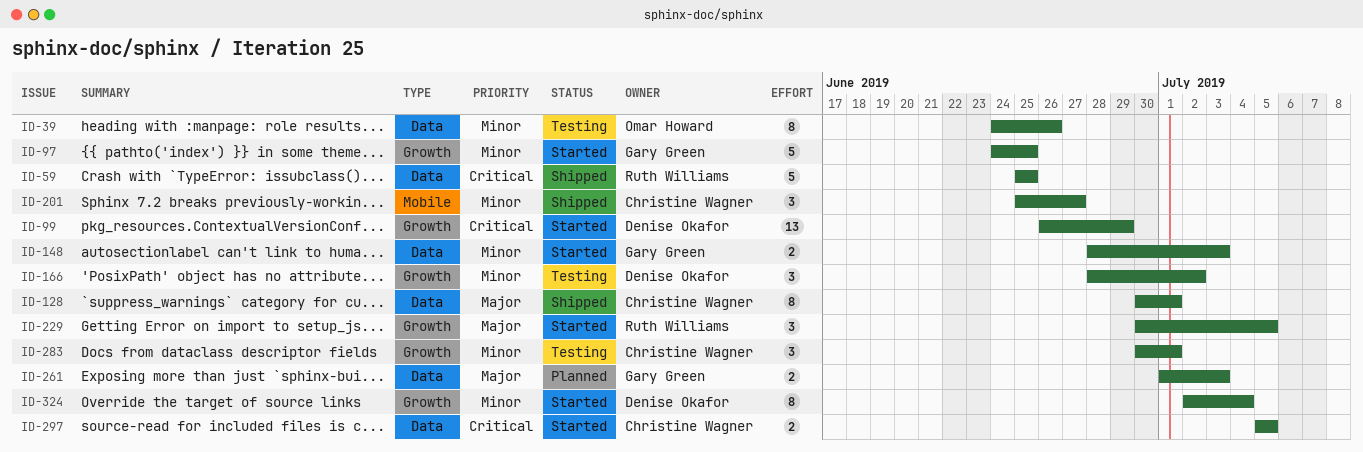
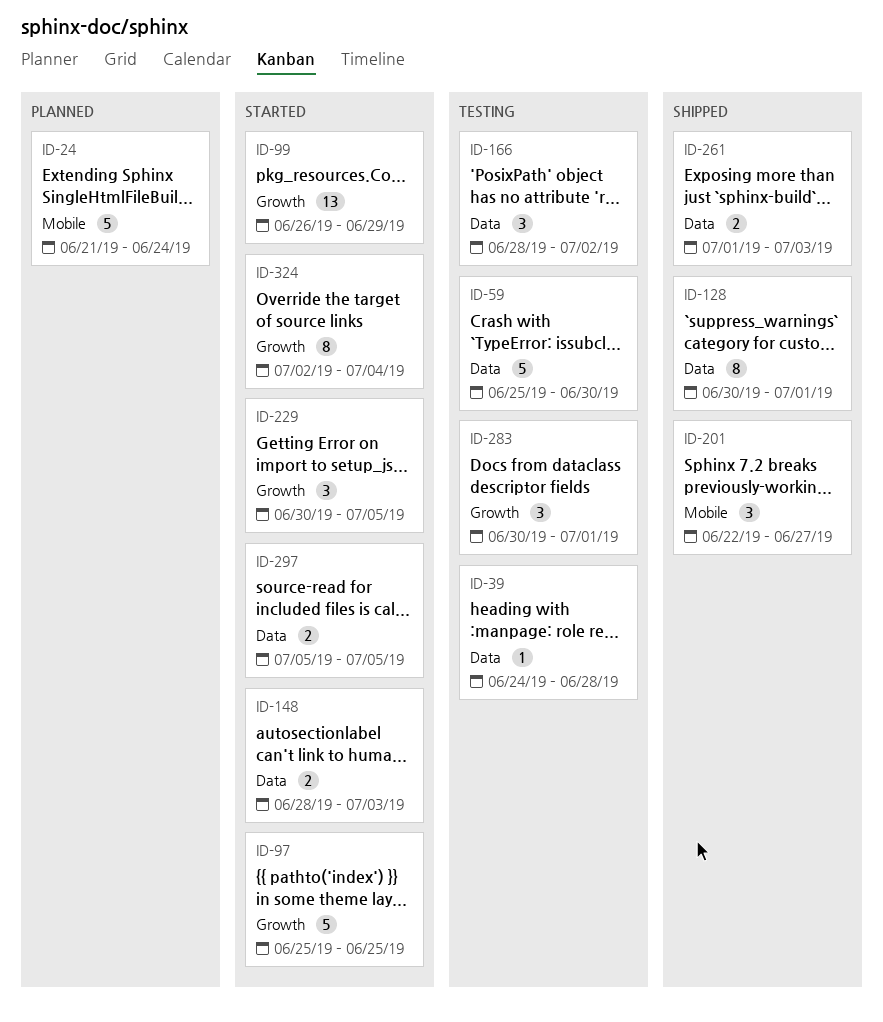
ID-24: none -> present
ID-39, estimate: 8 -> 1
ID-39, due: Jun 26 -> Jun 28
ID-59, status: Shipped -> Testing
ID-59, due: Jun 25 -> Jun 30
ID-97, start: Jun 24 -> Jun 25
ID-166, label: Growth -> Data
ID-201, start: Jun 25 -> Jun 22
ID-261, status: Planned -> Shipped

